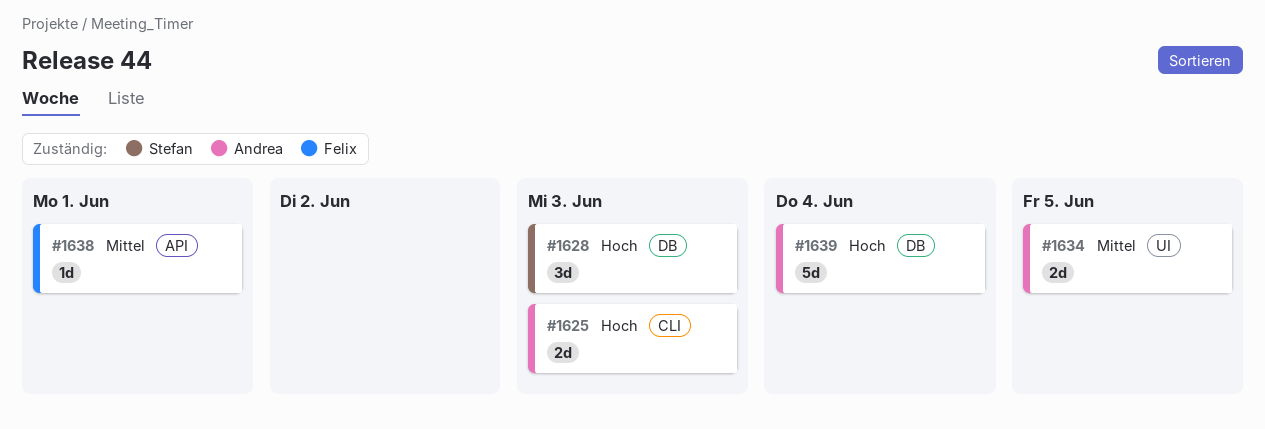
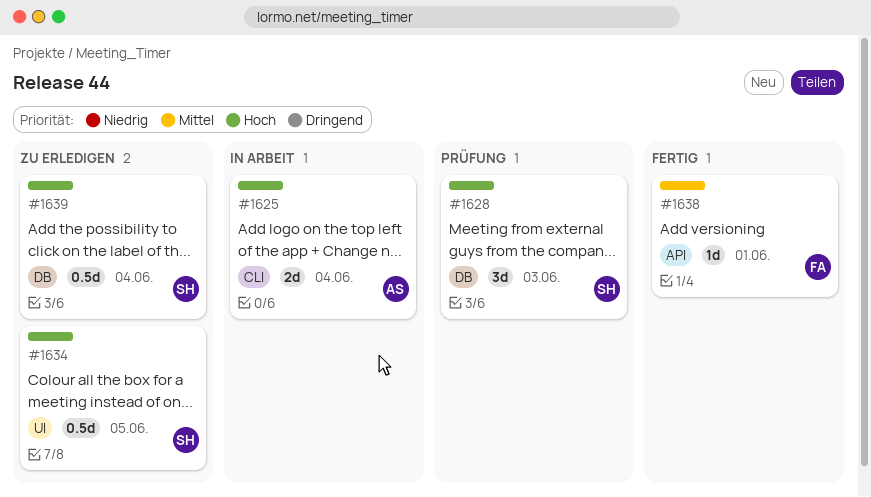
#1625, due: Jun 3 -> Jun 4
#1634, owner: Andrea -> Stefan
#1634, priority: Mittel -> Hoch
#1634, estimate: 2d -> 0.5d
#1639, owner: Andrea -> Stefan
#1639, estimate: 5d -> 0.5d

